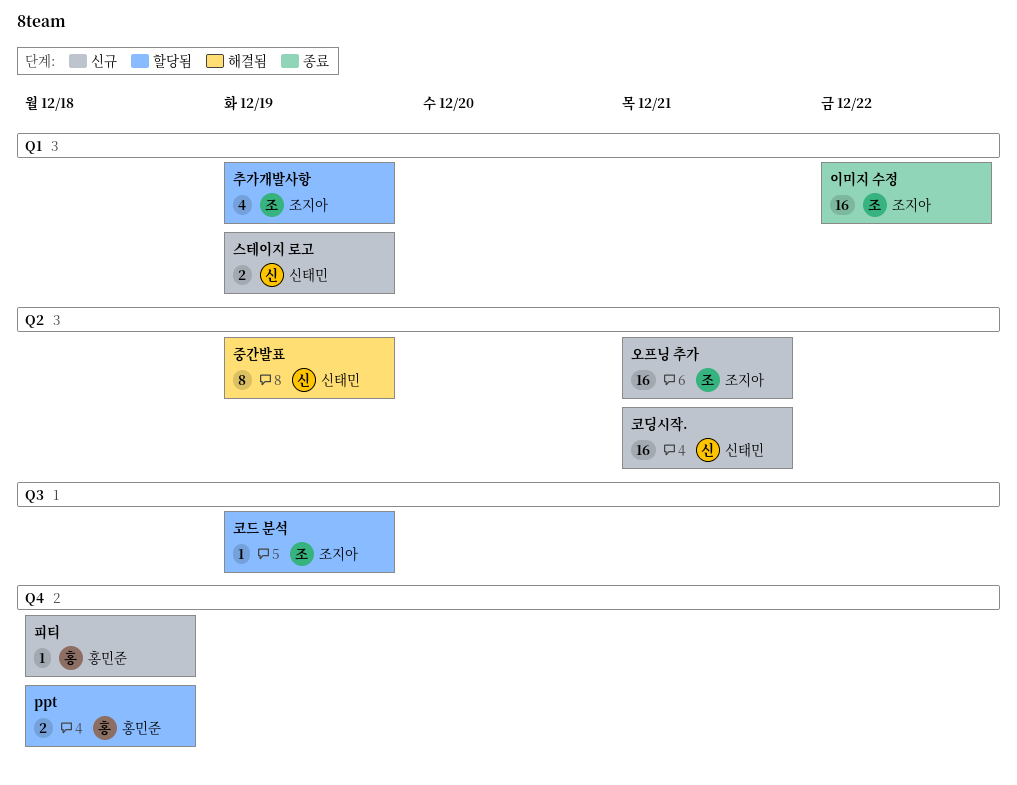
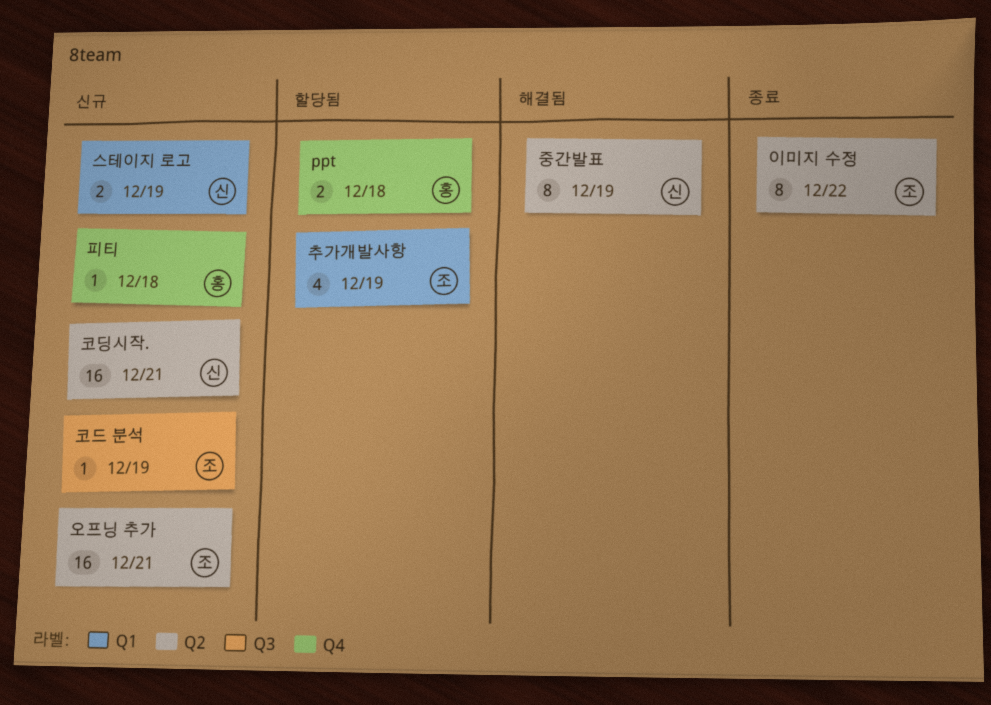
이미지 수정, label: Q1 -> Q2
이미지 수정, estimate: 16 -> 8
코드 분석, status: 할당됨 -> 신규

